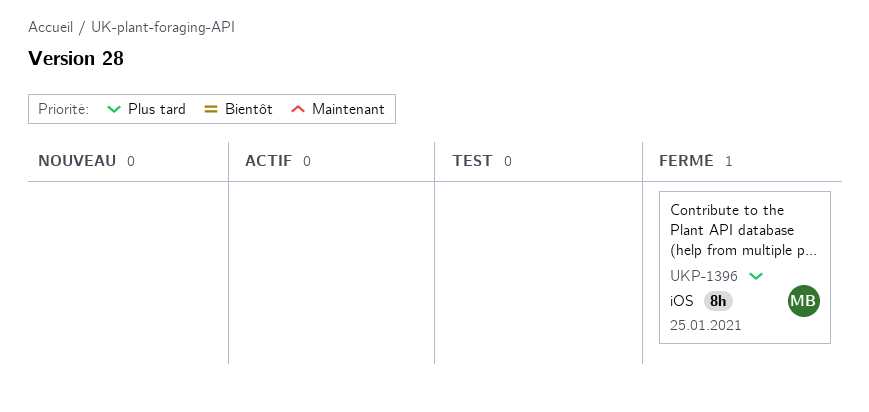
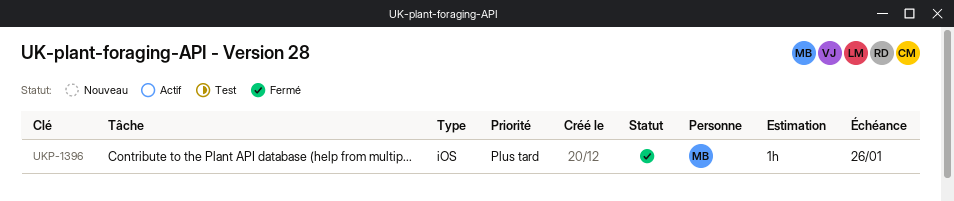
UKP-1396, estimate: 8h -> 1h
UKP-1396, due: Jan 25 -> Jan 26

